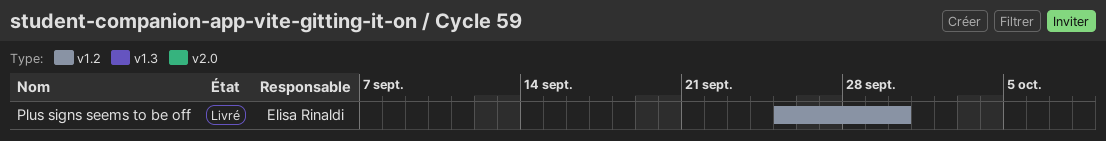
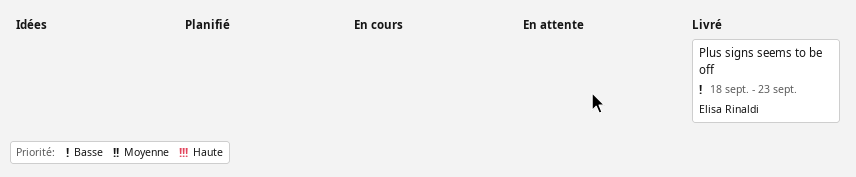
Plus signs seems to be off, start: Sep 25 -> Sep 18
Plus signs seems to be off, due: Sep 30 -> Sep 23

